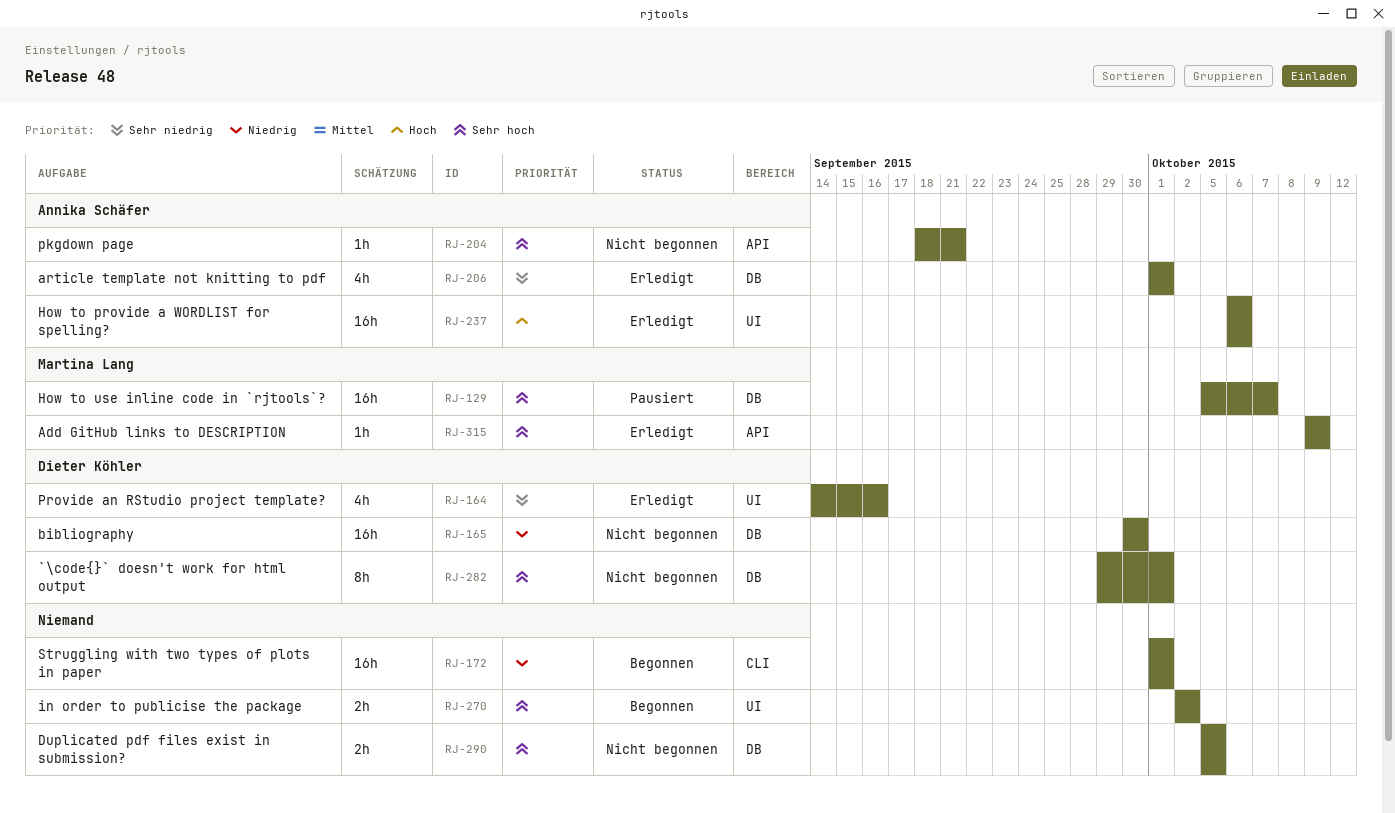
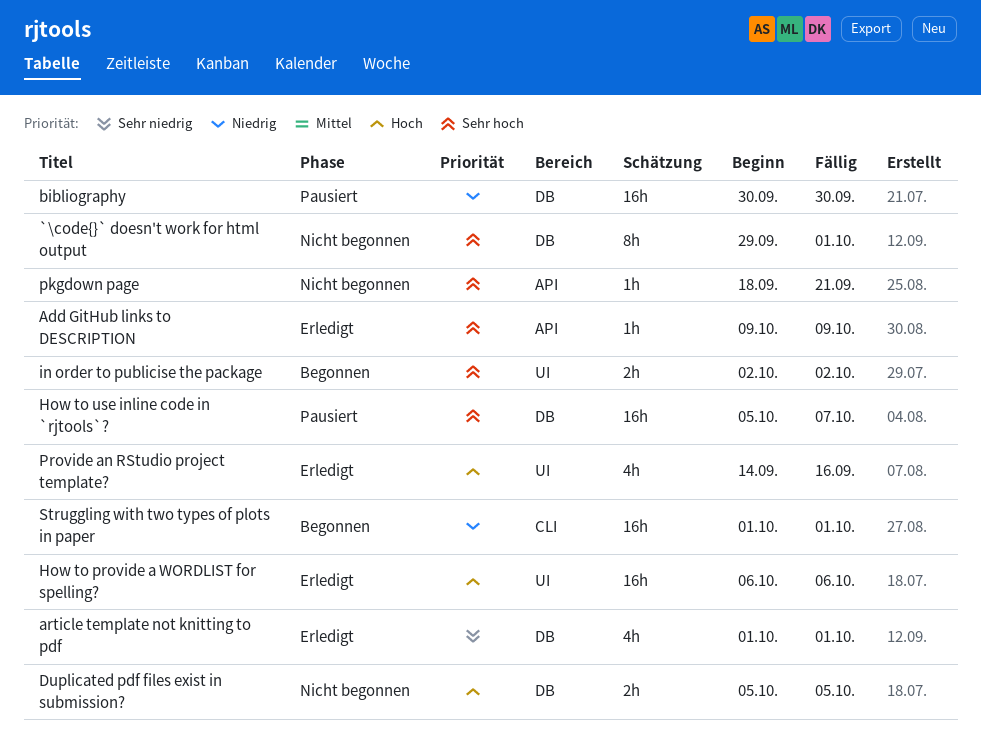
bibliography, status: Nicht begonnen -> Pausiert
Duplicated pdf files exist in submission?, priority: Sehr hoch -> Hoch
Provide an RStudio project template?, priority: Sehr niedrig -> Hoch

